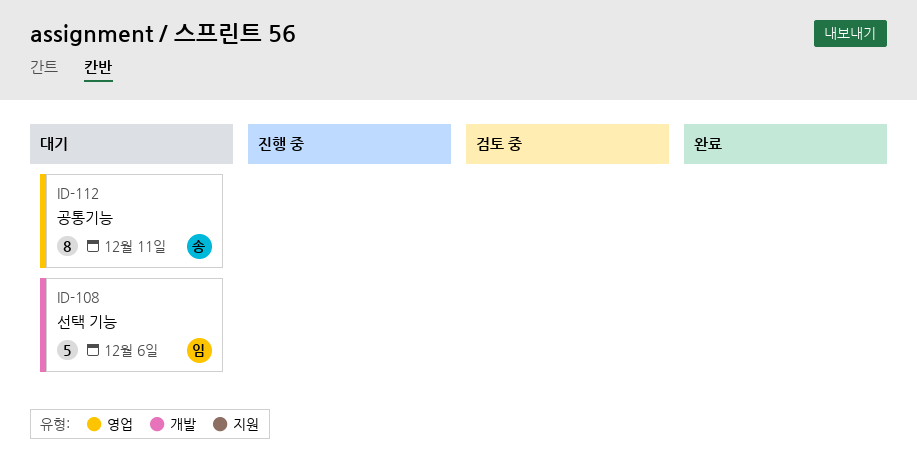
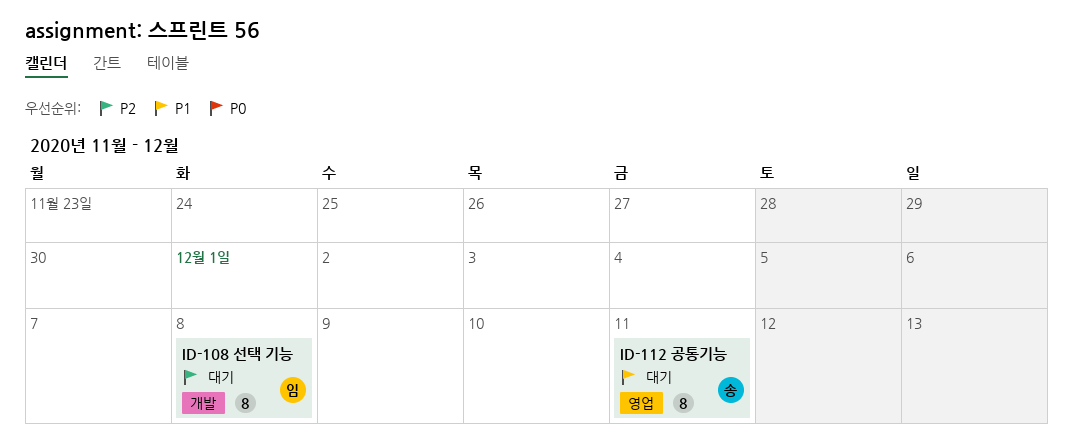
ID-108, estimate: 5 -> 8
ID-108, due: Dec 6 -> Dec 8

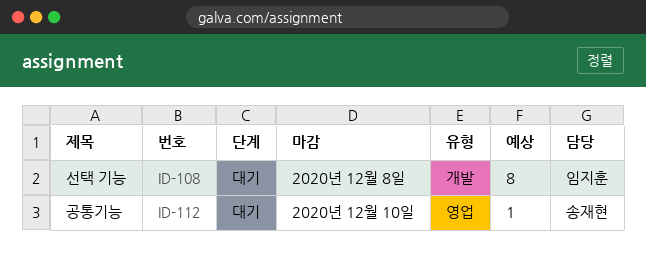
ID-112, estimate: 8 -> 1
ID-112, due: Dec 11 -> Dec 10

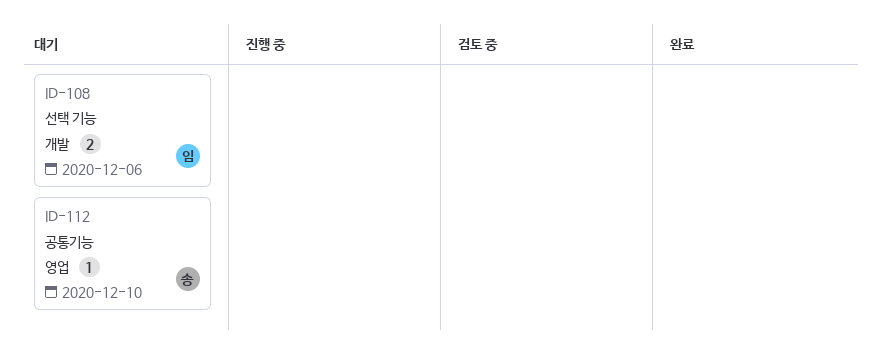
ID-108, estimate: 8 -> 2
ID-108, due: Dec 8 -> Dec 6

